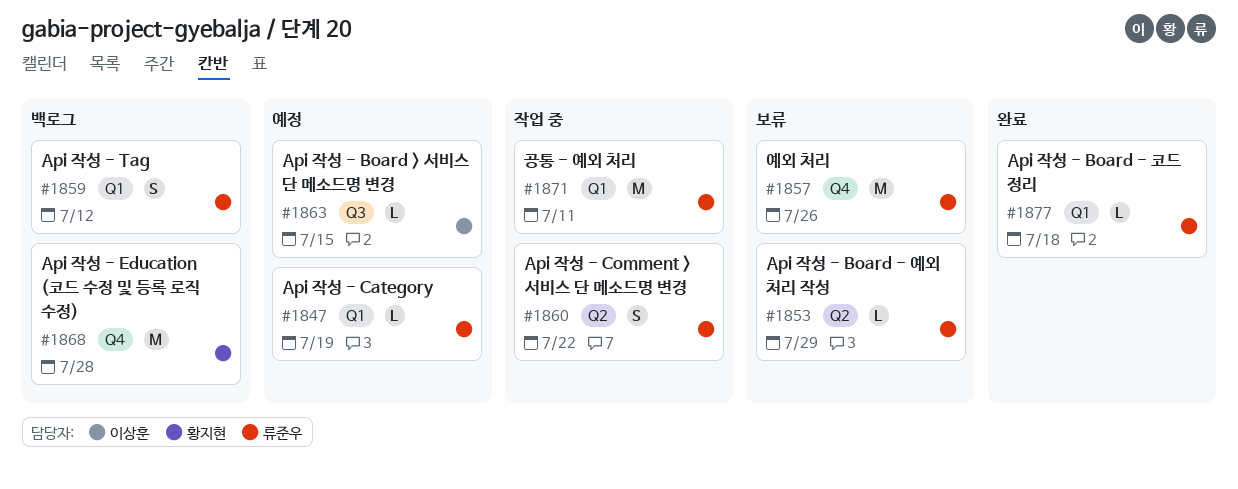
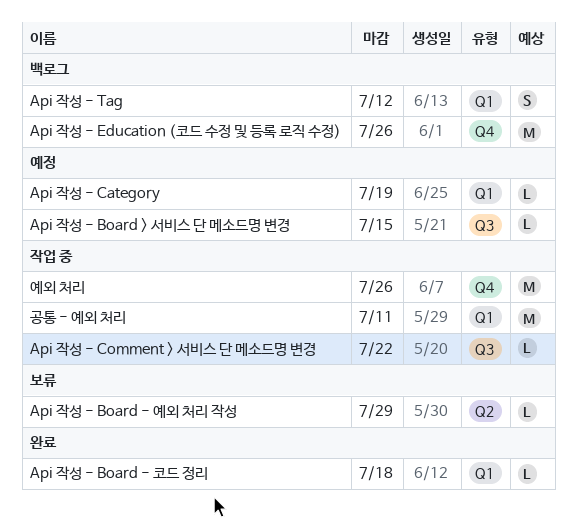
Api 작성 - Comment > 서비스 단 메소드명 변경, label: Q2 -> Q3
Api 작성 - Comment > 서비스 단 메소드명 변경, estimate: S -> L
Api 작성 - Education (코드 수정 및 등록 로직 수정), due: Jul 28 -> Jul 26
예외 처리, status: 보류 -> 작업 중

